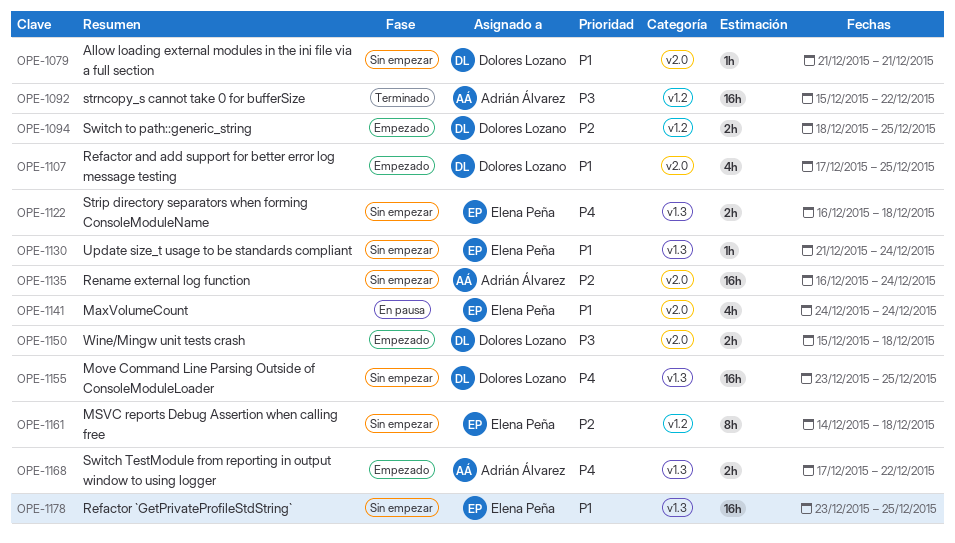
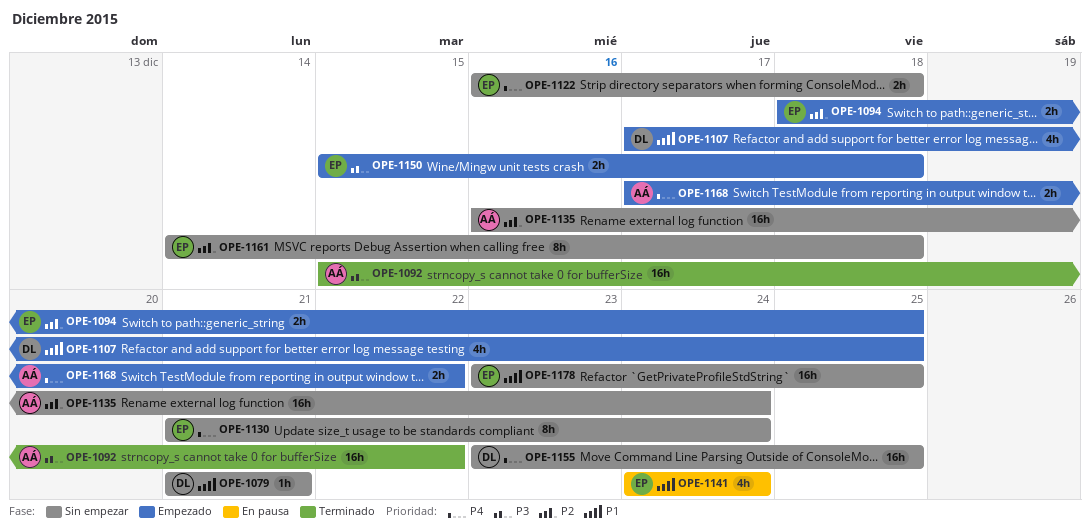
OPE-1094, owner: Dolores Lozano -> Elena Peña
OPE-1130, priority: P1 -> P4
OPE-1130, estimate: 1h -> 8h
OPE-1150, owner: Dolores Lozano -> Elena Peña

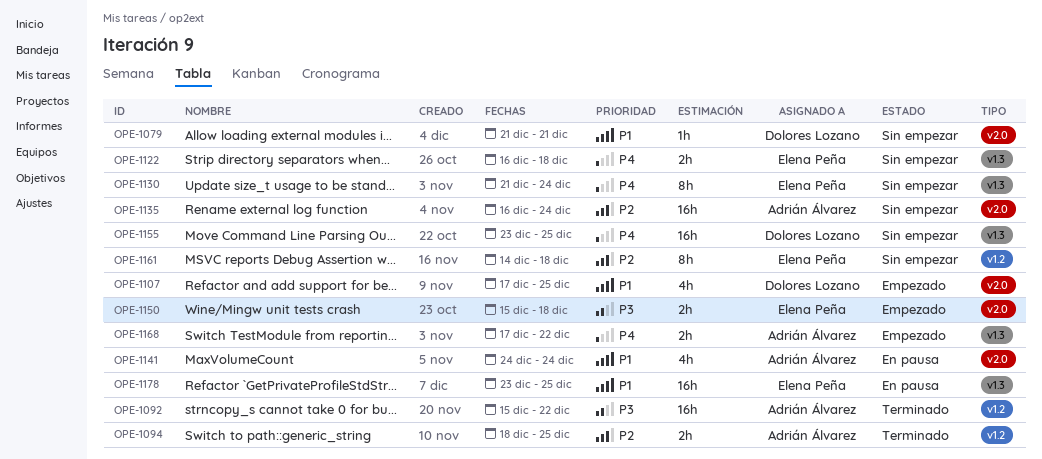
OPE-1094, status: Empezado -> Terminado
OPE-1094, owner: Elena Peña -> Adrián Álvarez
OPE-1141, owner: Elena Peña -> Adrián Álvarez
OPE-1178, status: Sin empezar -> En pausa

